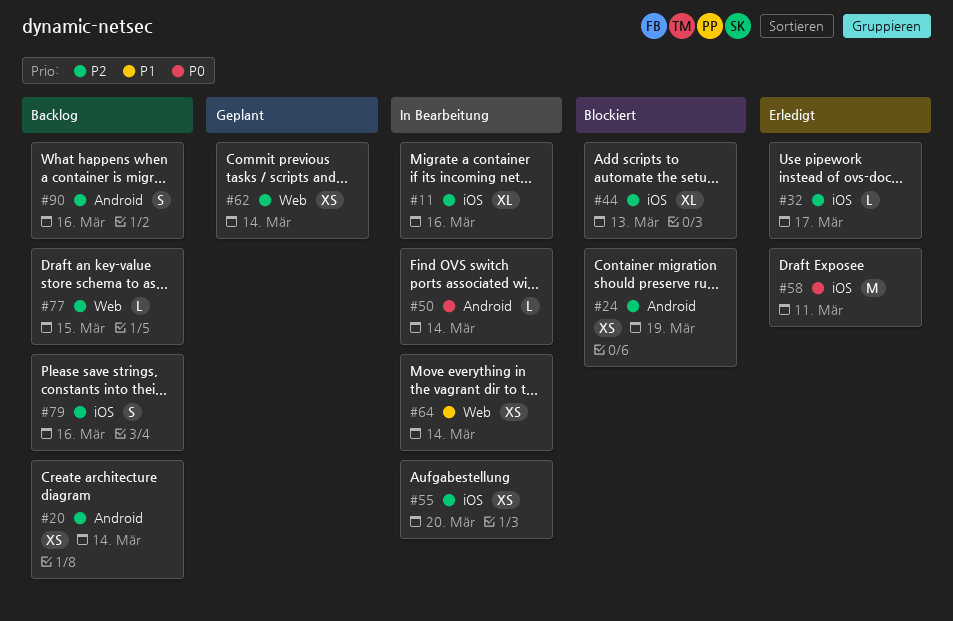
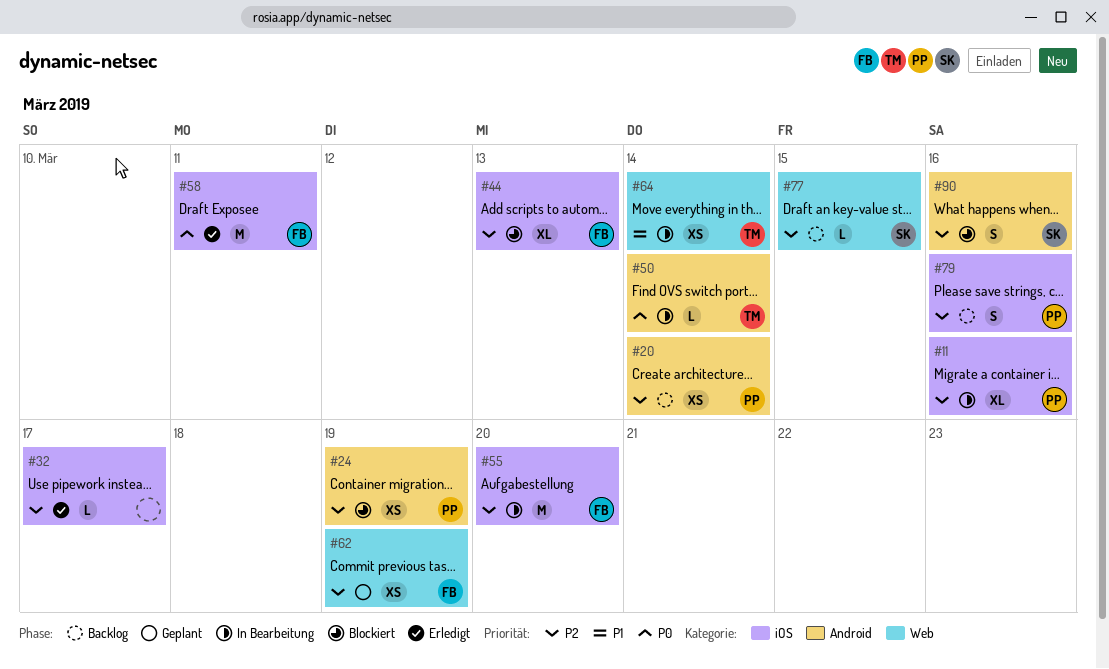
#55, estimate: XS -> M
#62, due: Mar 14 -> Mar 19
#90, status: Backlog -> Blockiert

